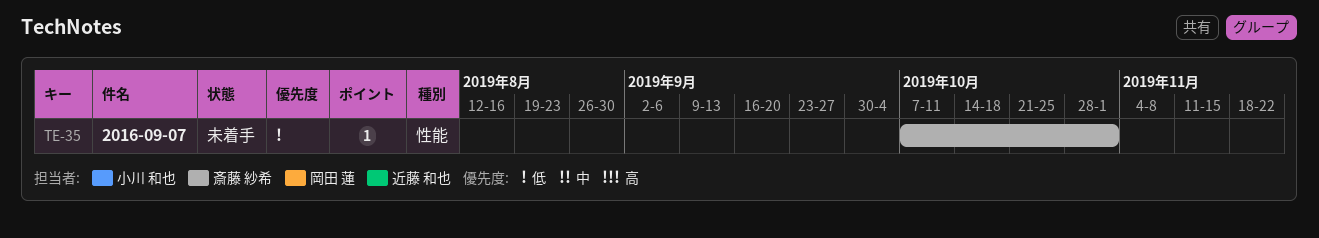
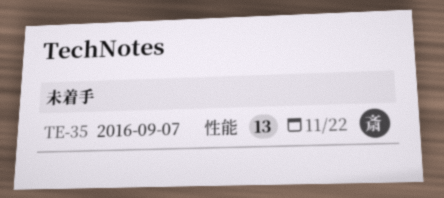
TE-35, estimate: 1 -> 13
TE-35, due: Nov 1 -> Nov 22

